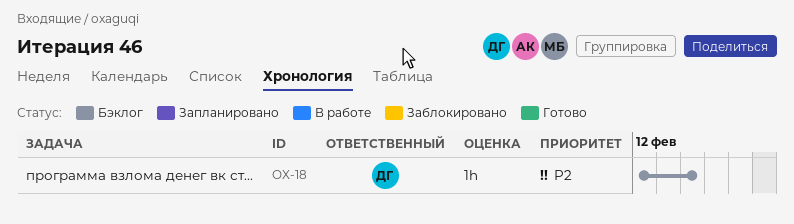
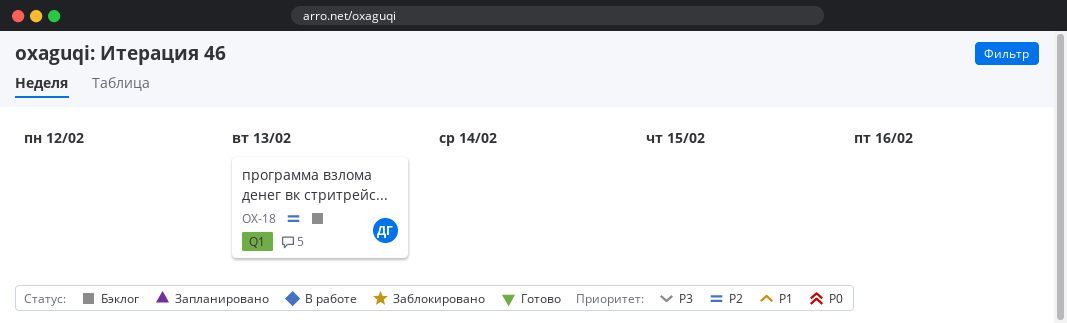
OX-18, due: Feb 14 -> Feb 13

